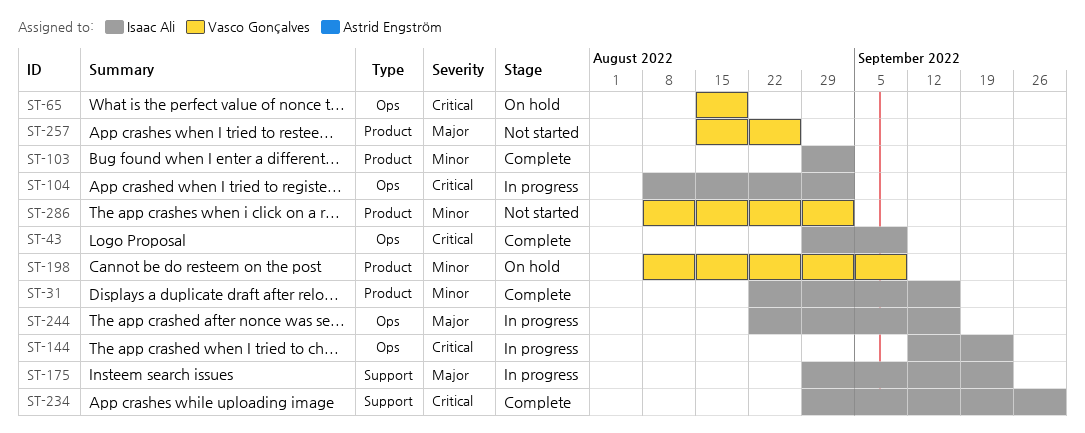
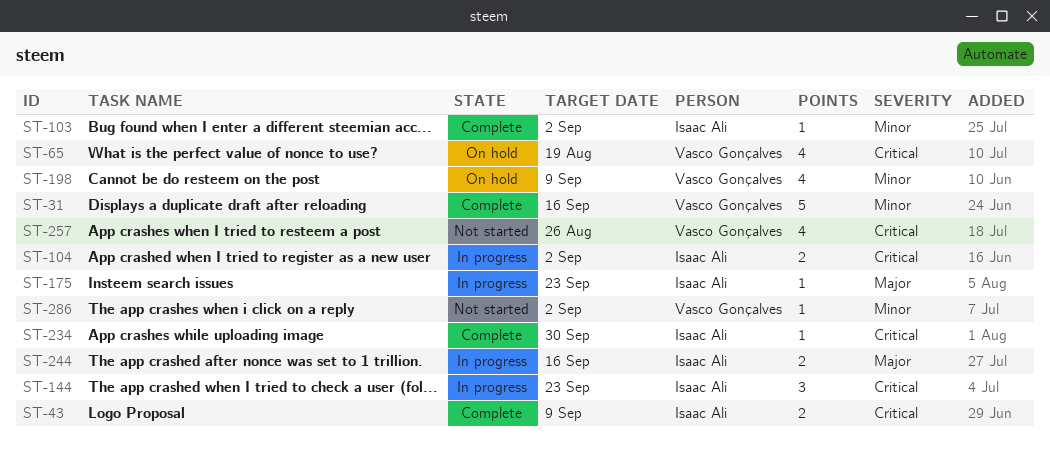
ST-31, owner: Isaac Ali -> Vasco Gonçalves
ST-257, priority: Major -> Critical

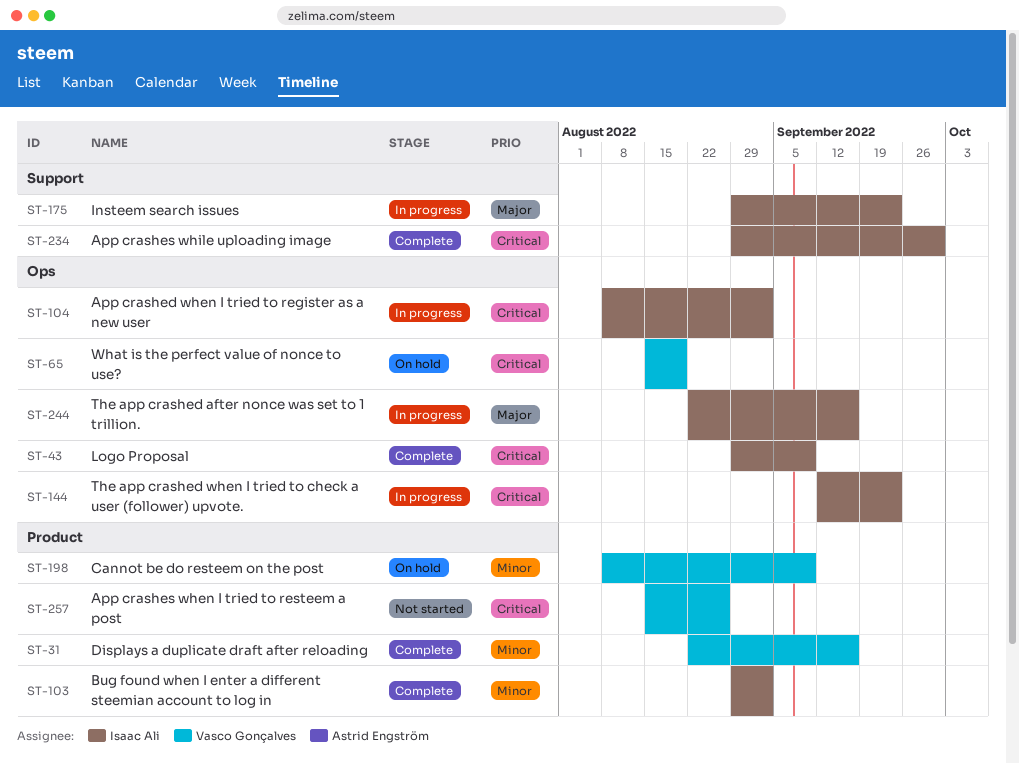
ST-286: present -> none

